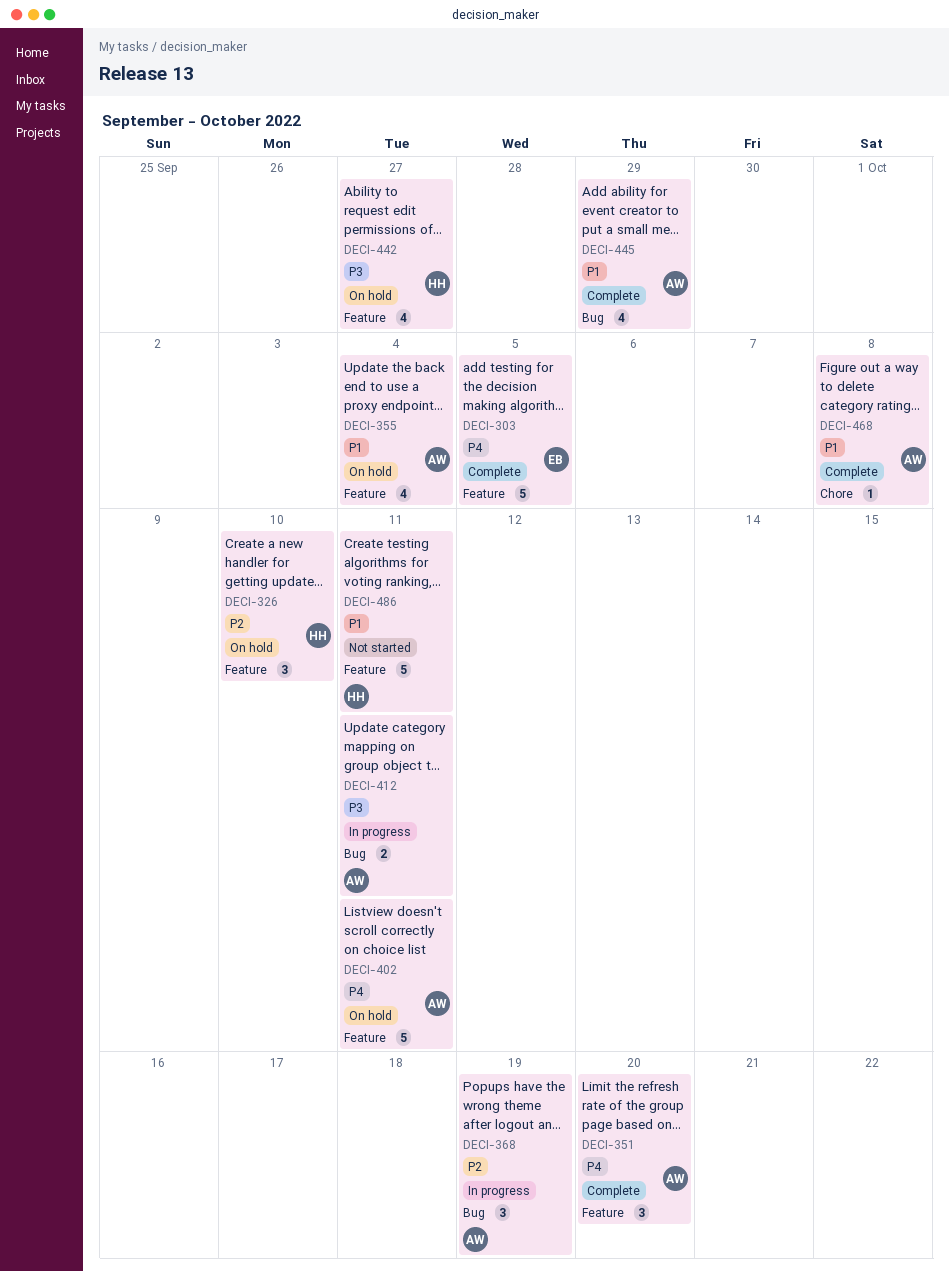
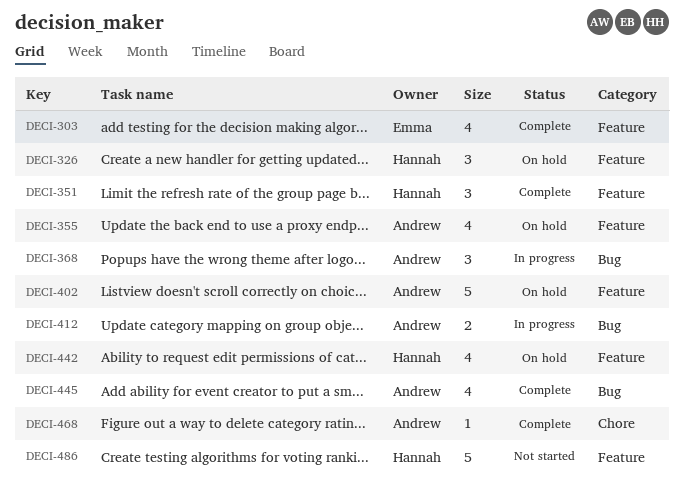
DECI-303, estimate: 5 -> 4
DECI-351, owner: Andrew -> Hannah

